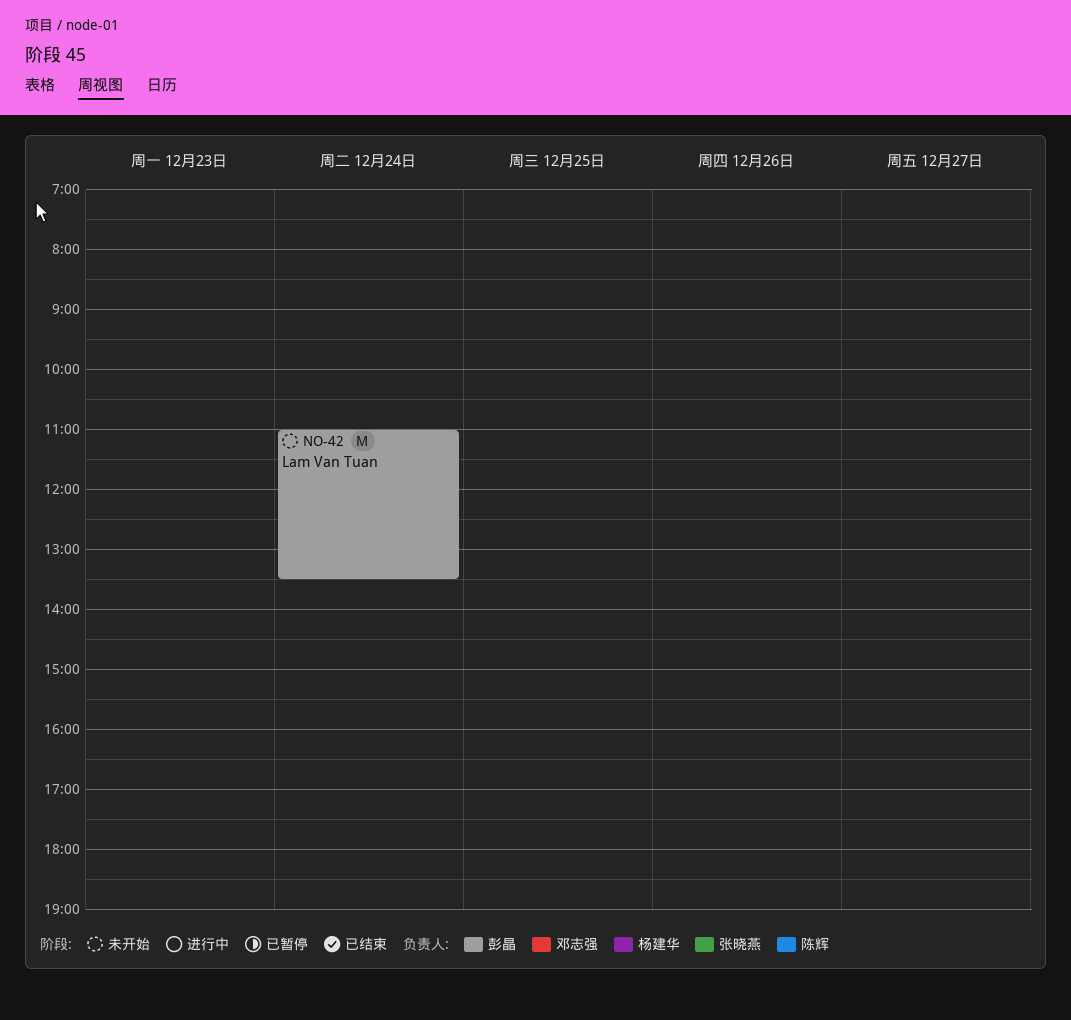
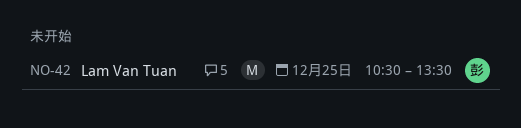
NO-42, day: Dec 24 -> Dec 25
NO-42, begins: 11:00 -> 10:30

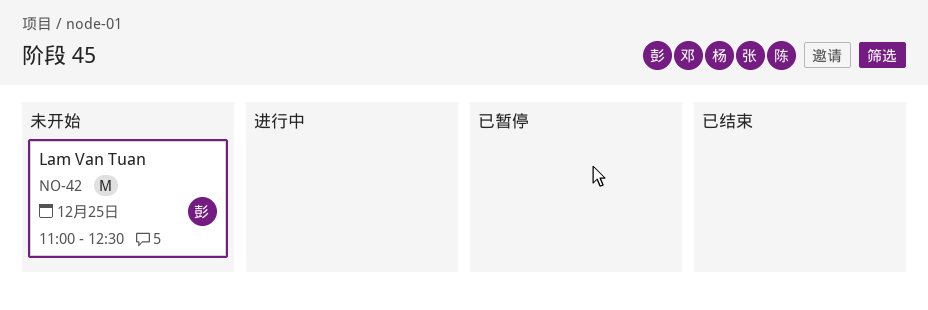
NO-42, begins: 10:30 -> 11:00
NO-42, ends: 13:30 -> 12:30

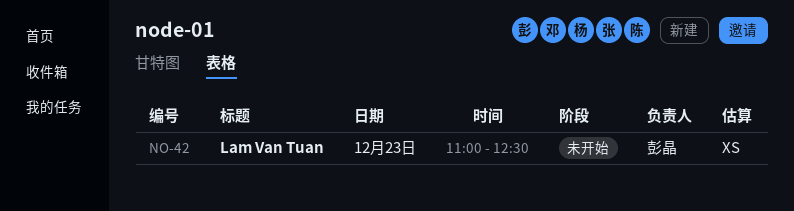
NO-42, estimate: M -> XS
NO-42, day: Dec 25 -> Dec 23

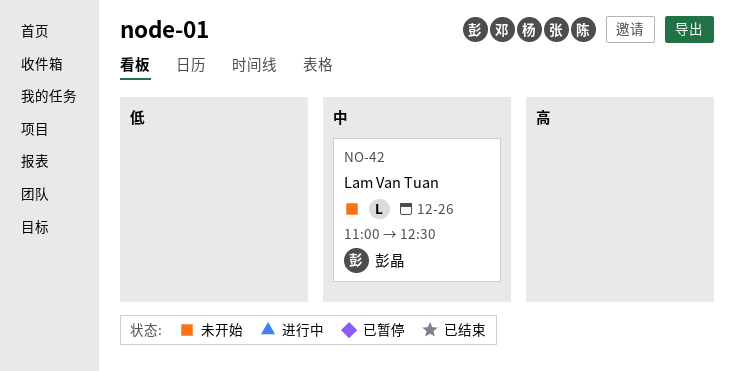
NO-42, estimate: XS -> L
NO-42, day: Dec 23 -> Dec 26

